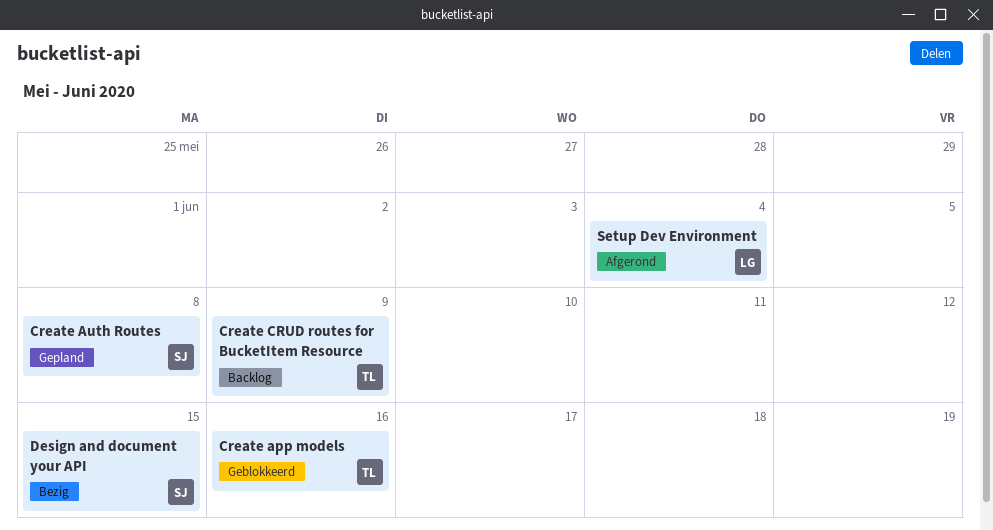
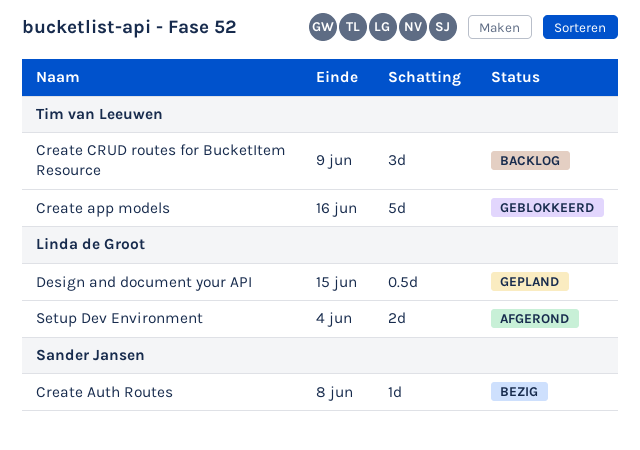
Create Auth Routes, status: Gepland -> Bezig
Design and document your API, status: Bezig -> Gepland
Design and document your API, owner: Sander Jansen -> Linda de Groot

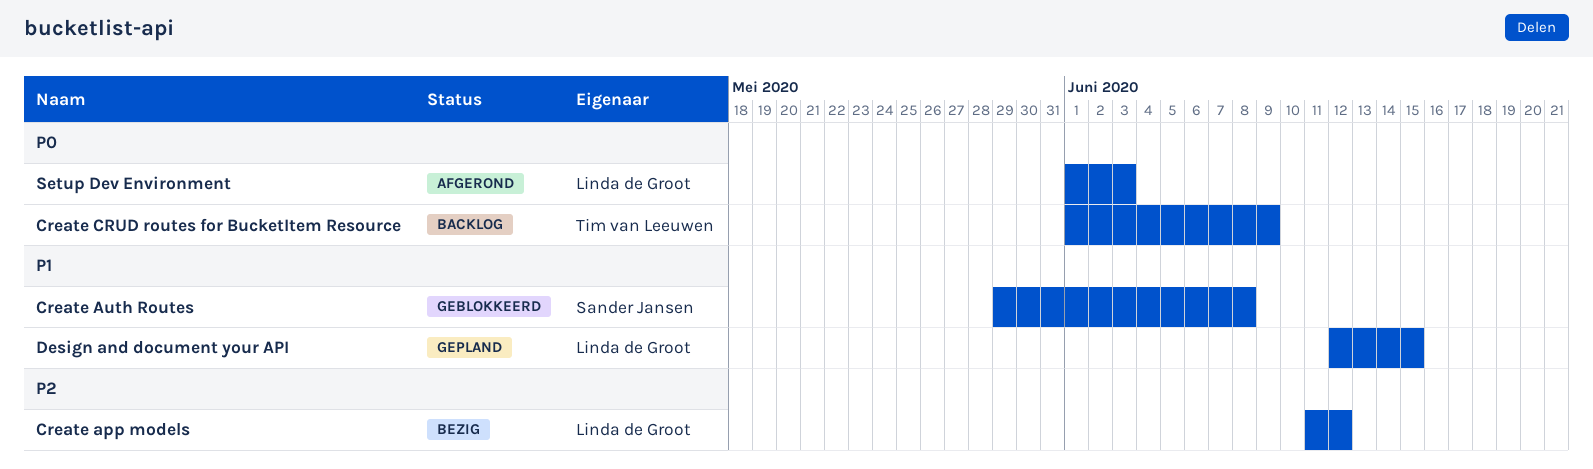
Create app models, status: Geblokkeerd -> Bezig
Create app models, owner: Tim van Leeuwen -> Linda de Groot
Create app models, due: Jun 16 -> Jun 12
Create Auth Routes, status: Bezig -> Geblokkeerd
Setup Dev Environment, due: Jun 4 -> Jun 3

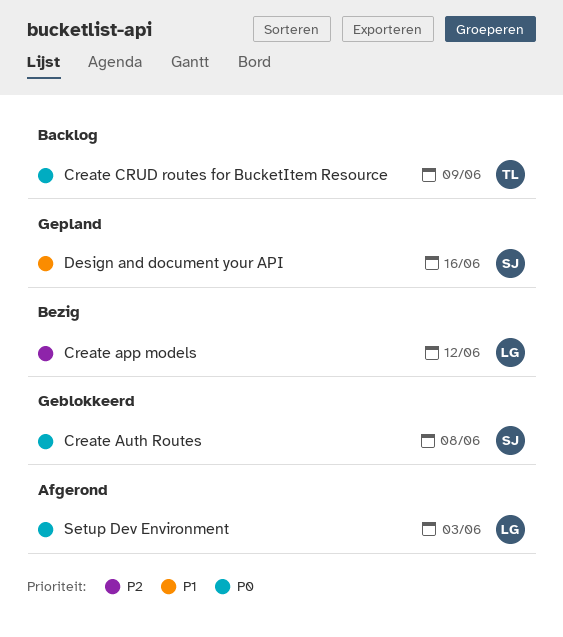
Create Auth Routes, priority: P1 -> P0
Design and document your API, owner: Linda de Groot -> Sander Jansen
Design and document your API, due: Jun 15 -> Jun 16

